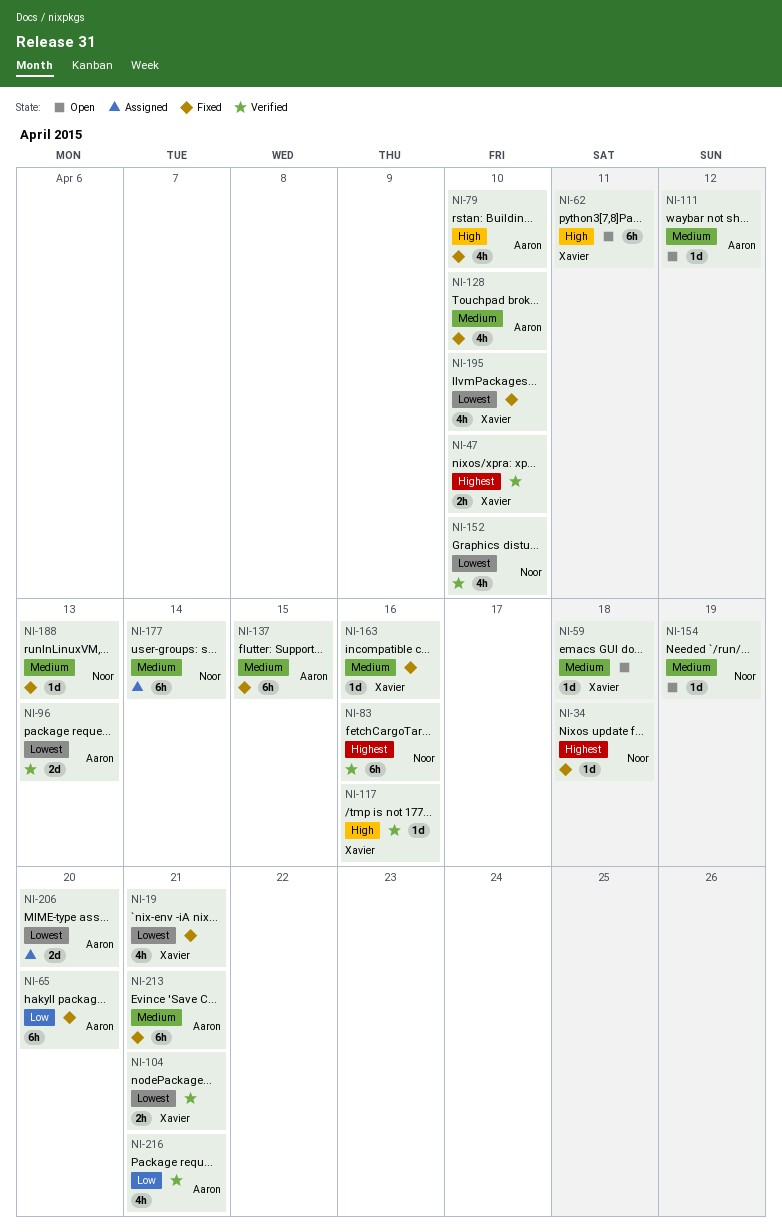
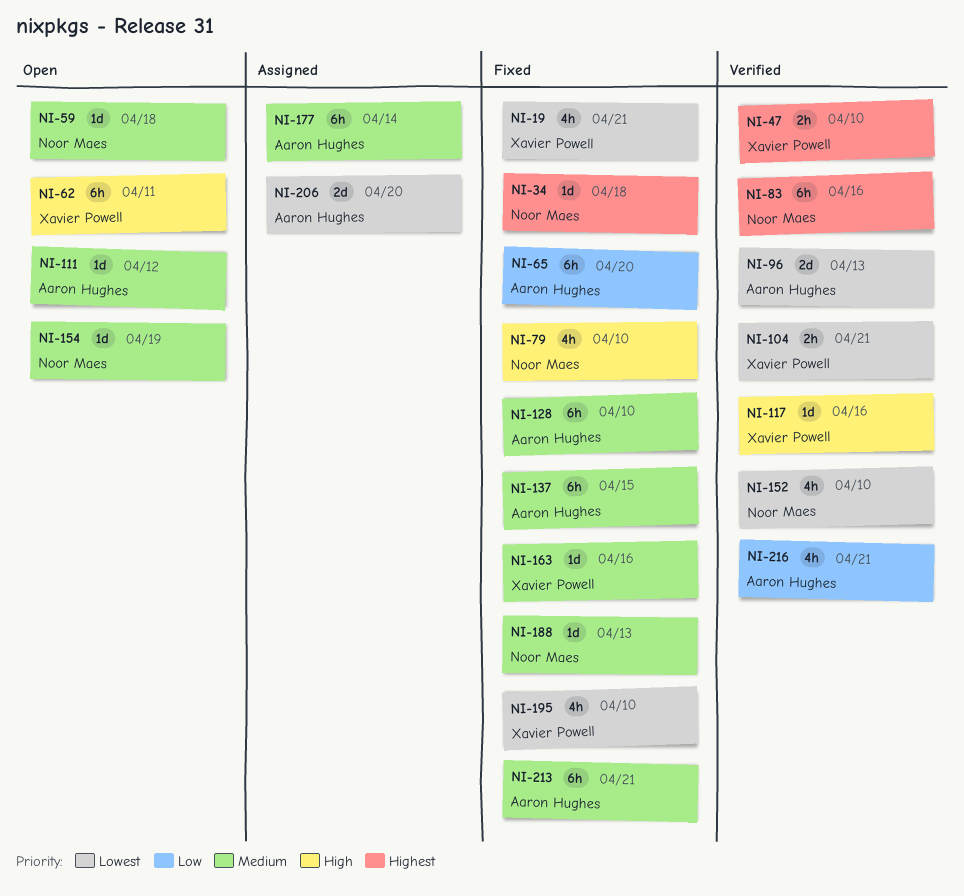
NI-59, owner: Xavier Powell -> Noor Maes
NI-79, owner: Aaron Hughes -> Noor Maes
NI-128, estimate: 4h -> 6h
NI-177, owner: Noor Maes -> Aaron Hughes

